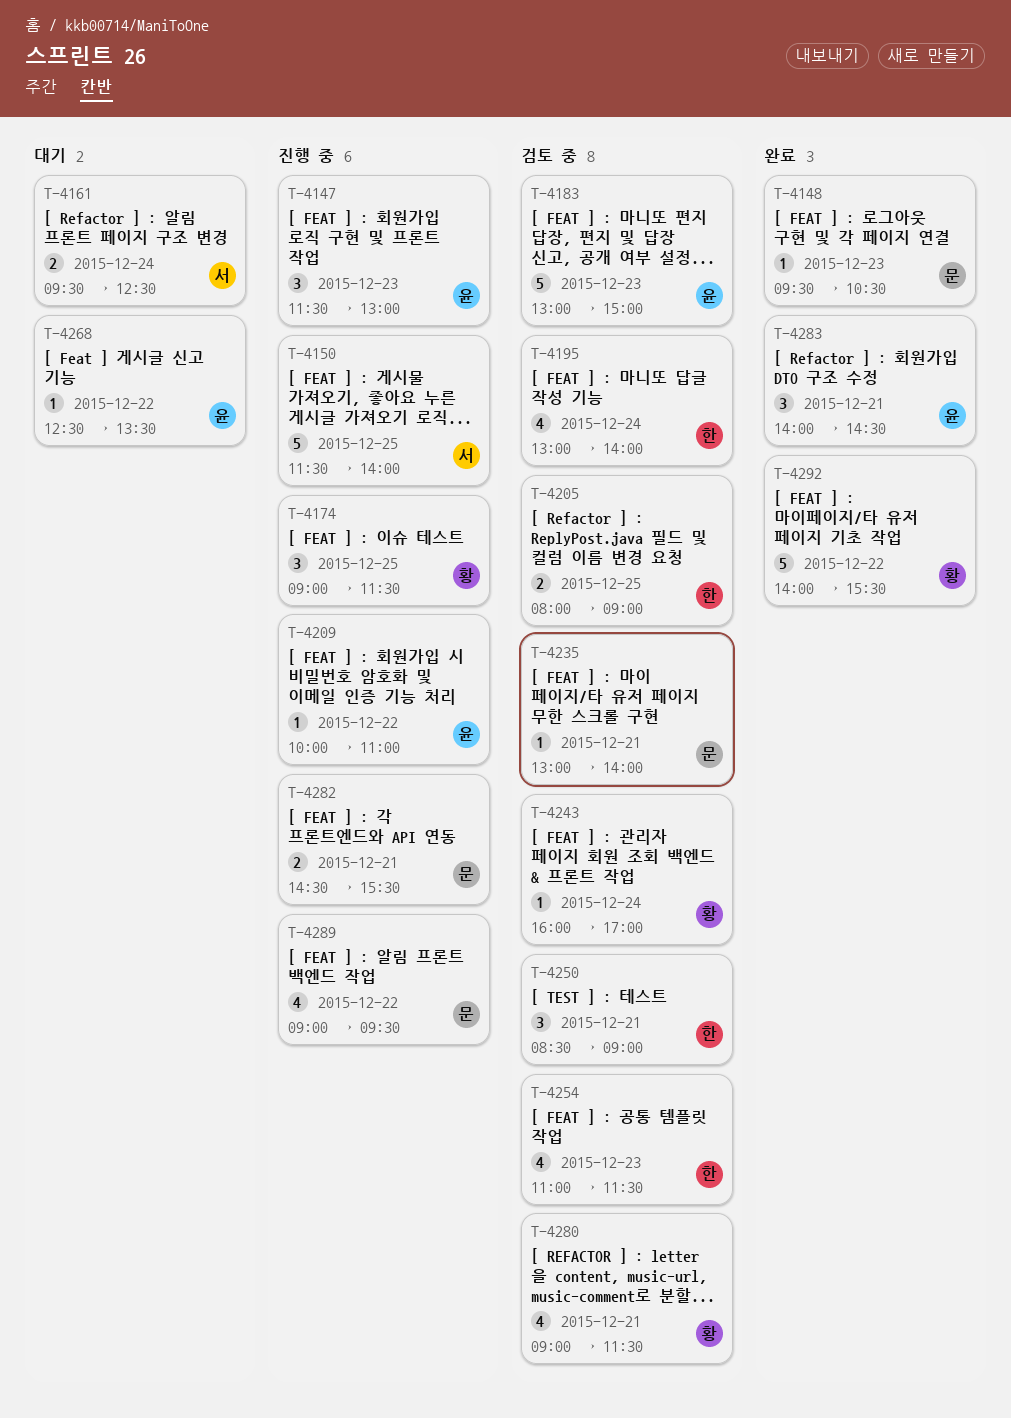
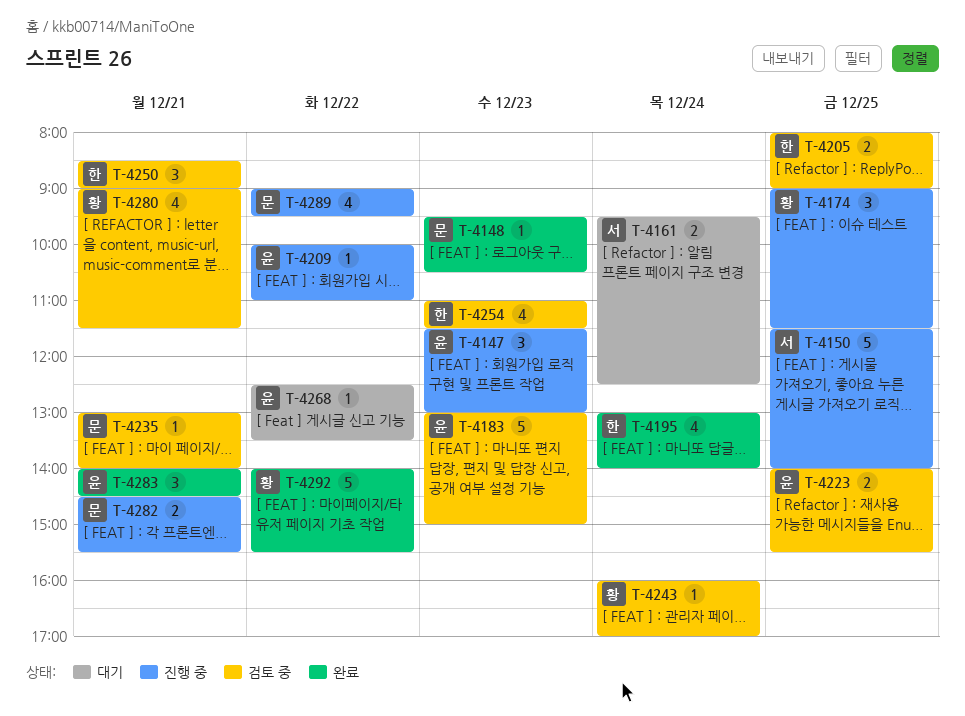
T-4195, status: 검토 중 -> 완료
T-4223: none -> present

